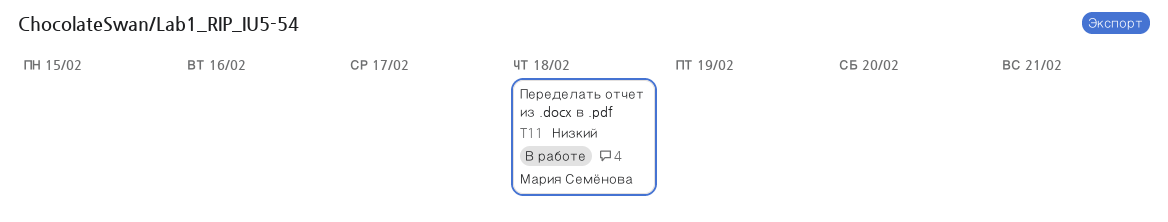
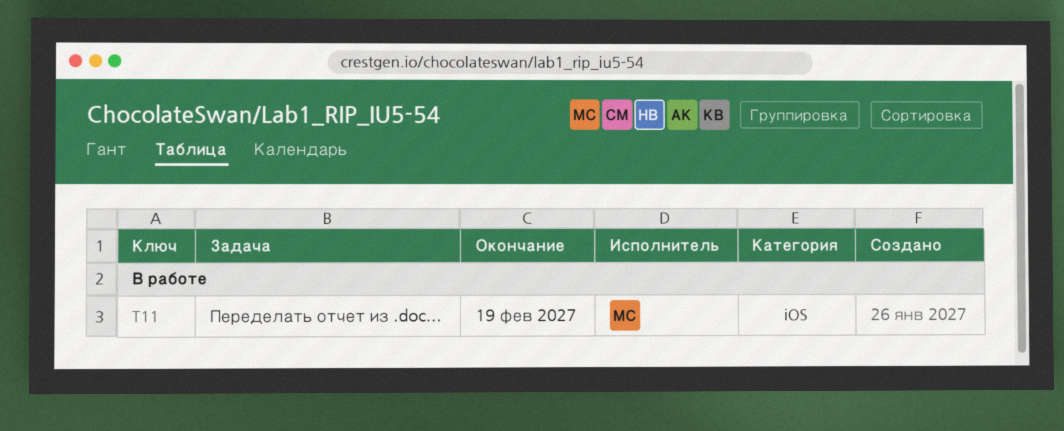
T11, due: Feb 18 -> Feb 19

